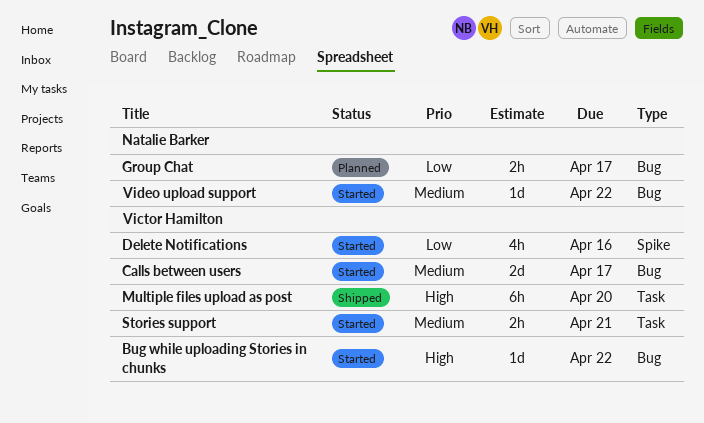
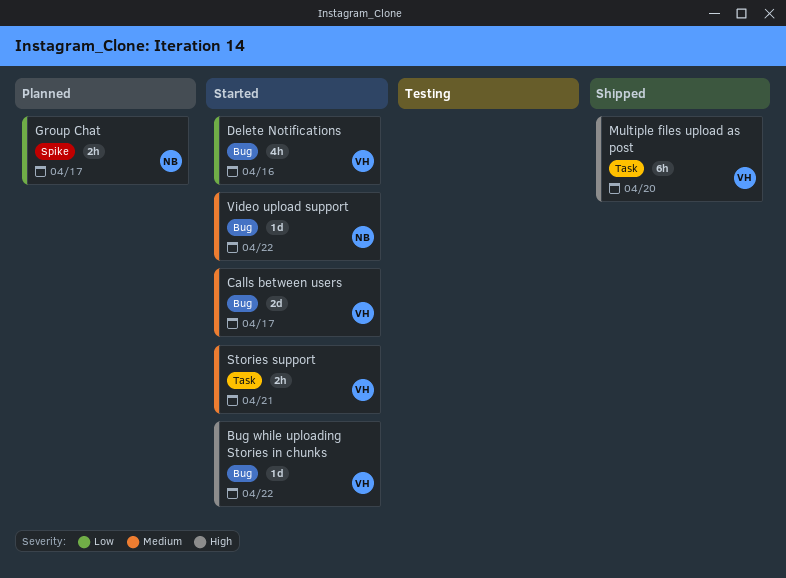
Delete Notifications, label: Spike -> Bug
Group Chat, label: Bug -> Spike

